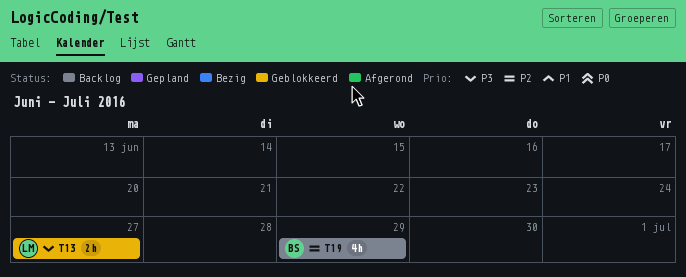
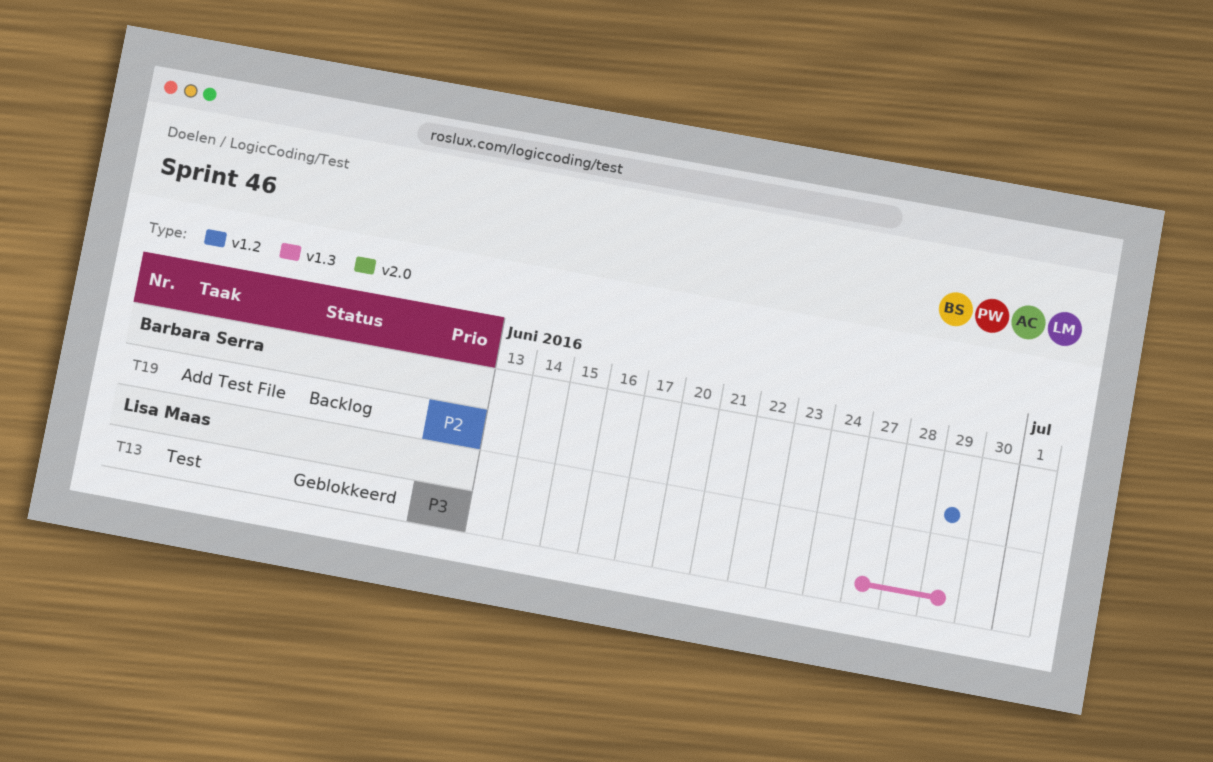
T13, due: Jun 27 -> Jun 29

